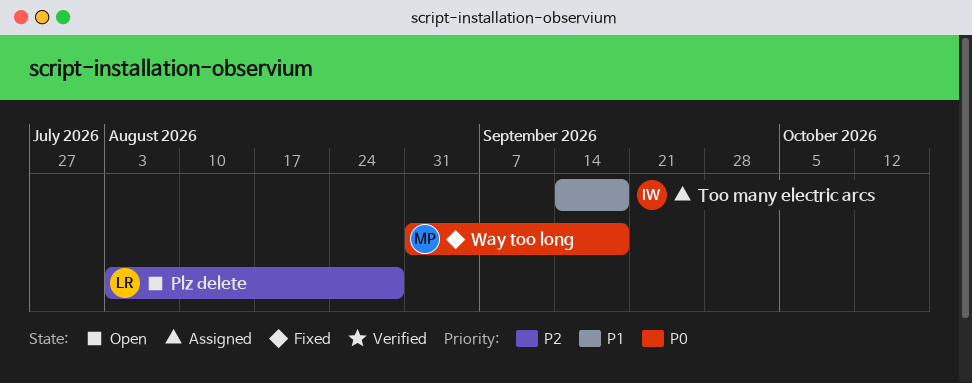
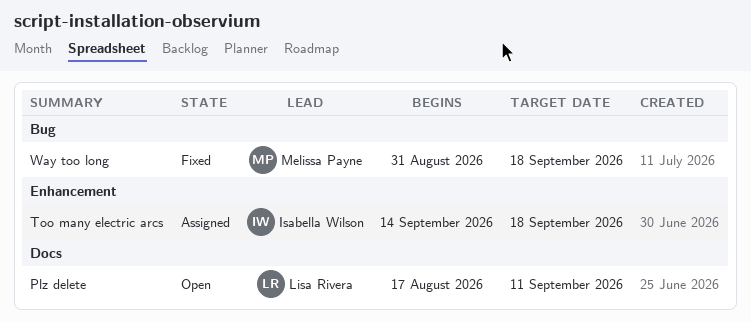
Plz delete, start: Aug 3 -> Aug 17
Plz delete, due: Aug 28 -> Sep 11

